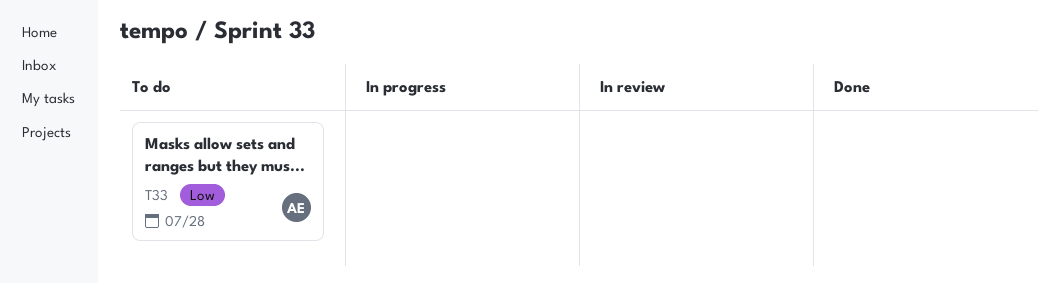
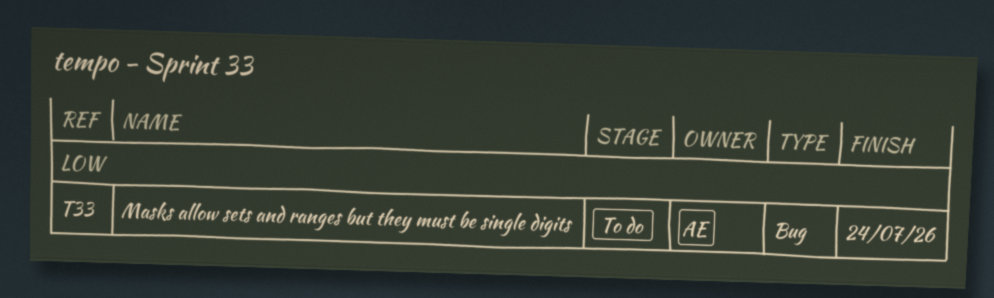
T33, due: Jul 28 -> Jul 24

